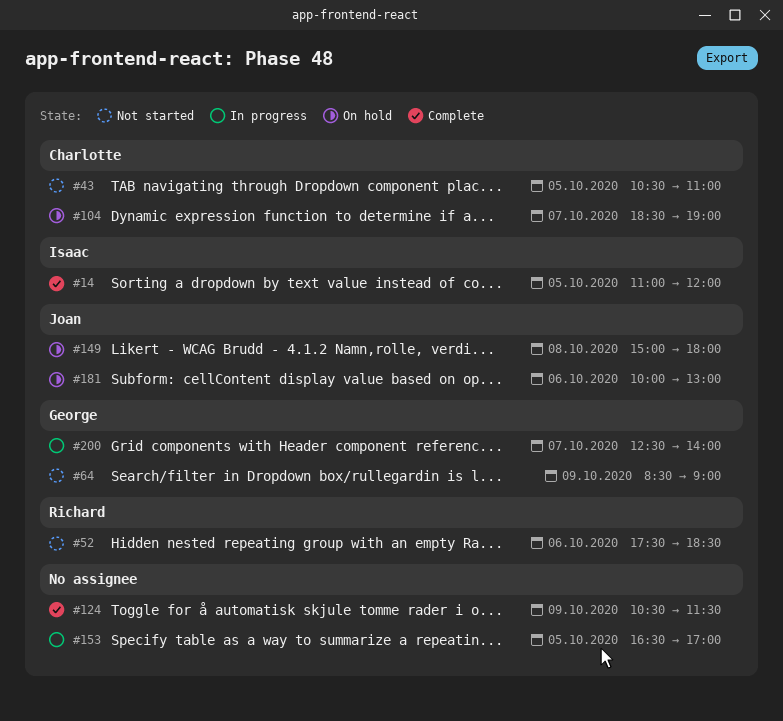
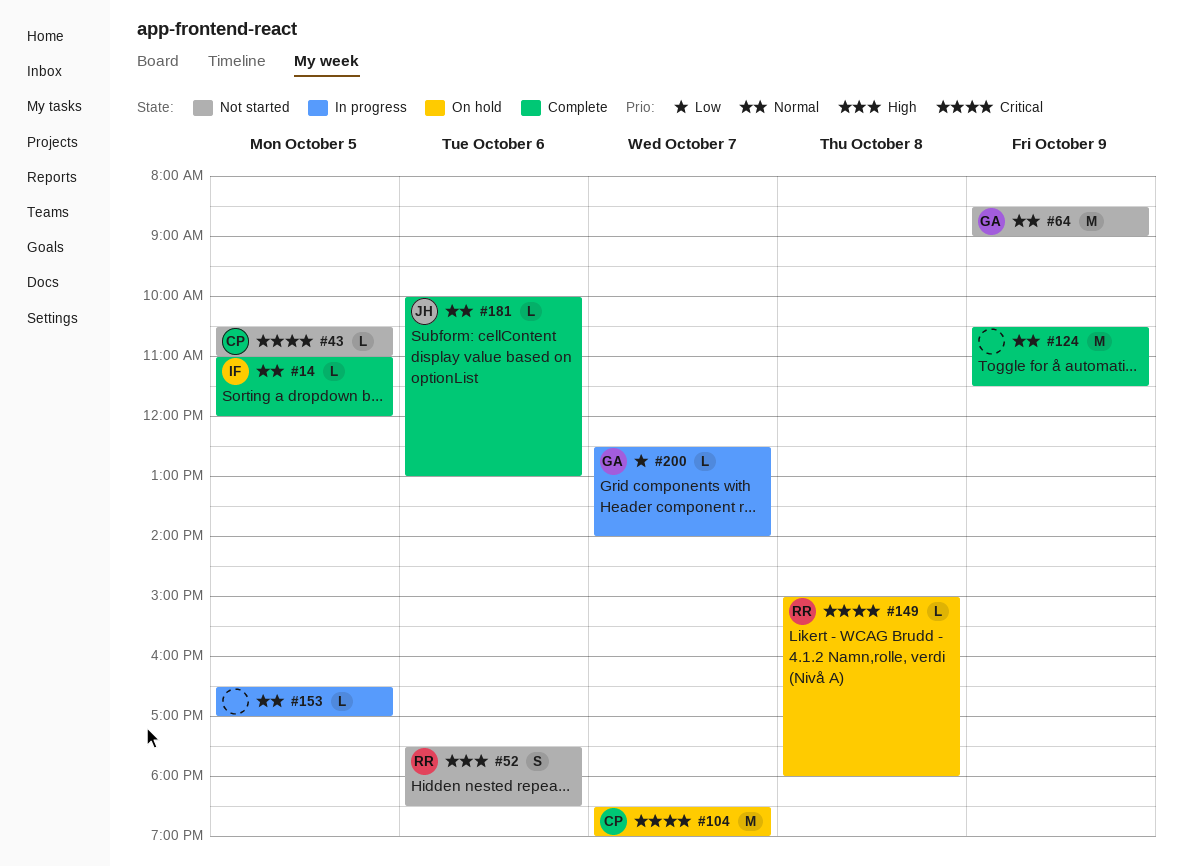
#149, owner: Joan -> Richard
#181, status: On hold -> Complete

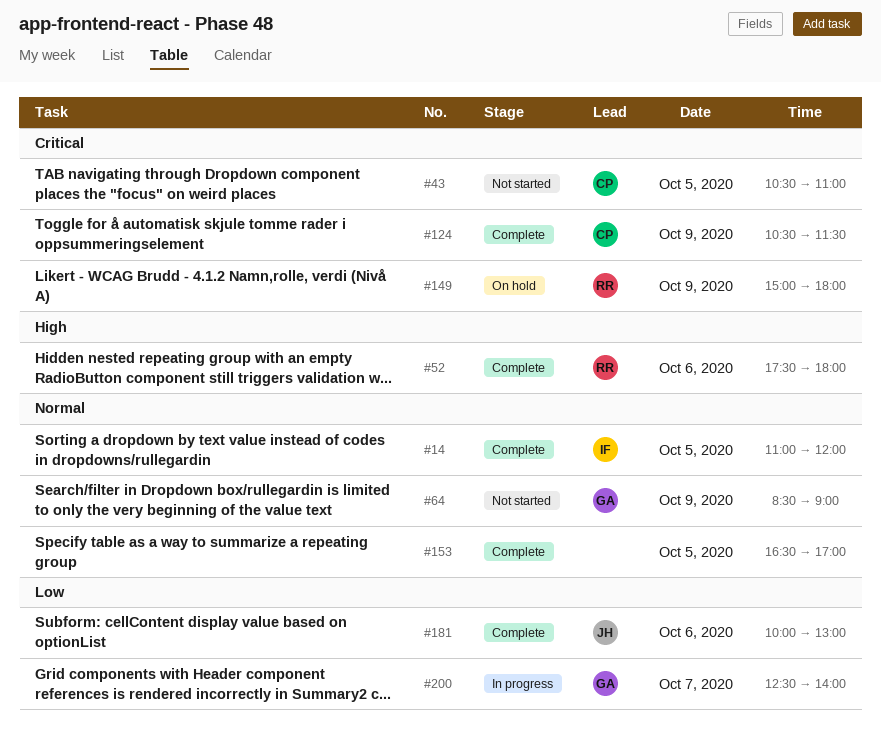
#52, status: Not started -> Complete
#52, ends: 18:30 -> 18:00
#104: present -> none
#124, owner: none -> CP
#124, priority: Normal -> Critical
#149, day: Oct 8 -> Oct 9
#153, status: In progress -> Complete
#181, priority: Normal -> Low

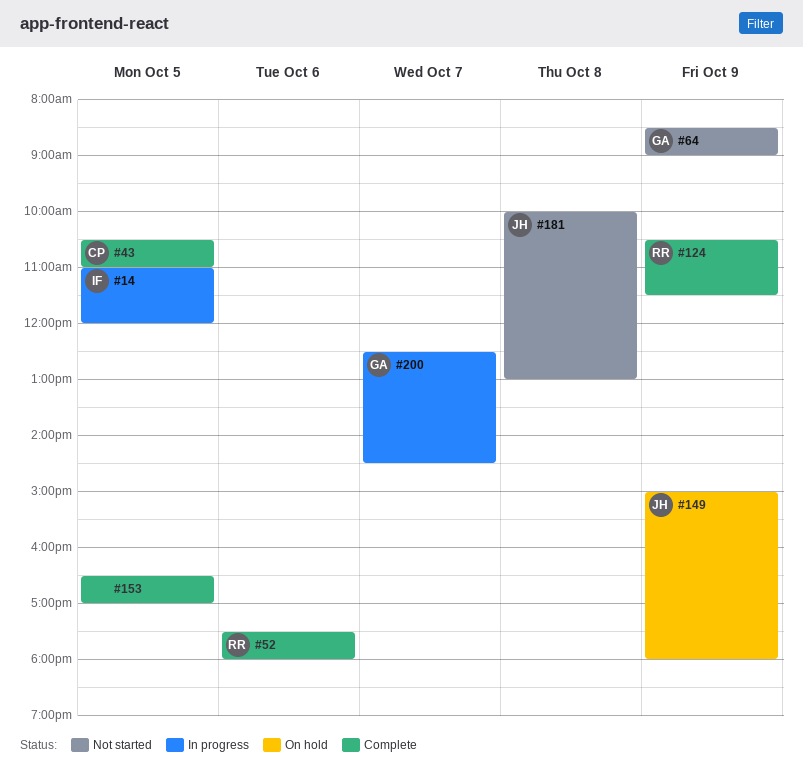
#14, status: Complete -> In progress
#43, status: Not started -> Complete
#124, owner: CP -> RR
#149, owner: RR -> JH
#181, status: Complete -> Not started
#181, day: Oct 6 -> Oct 8
#200, ends: 14:00 -> 14:30

